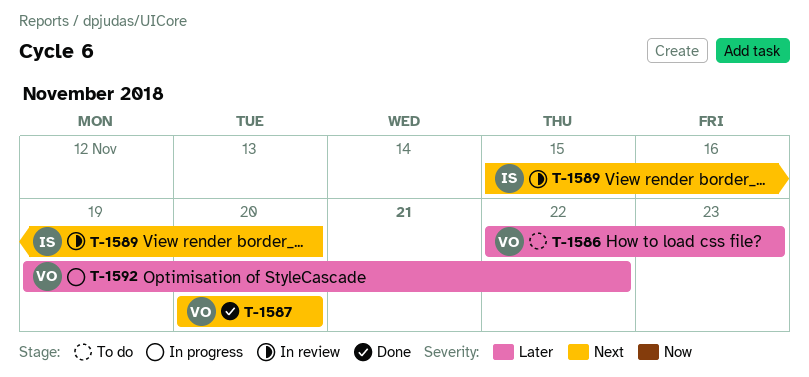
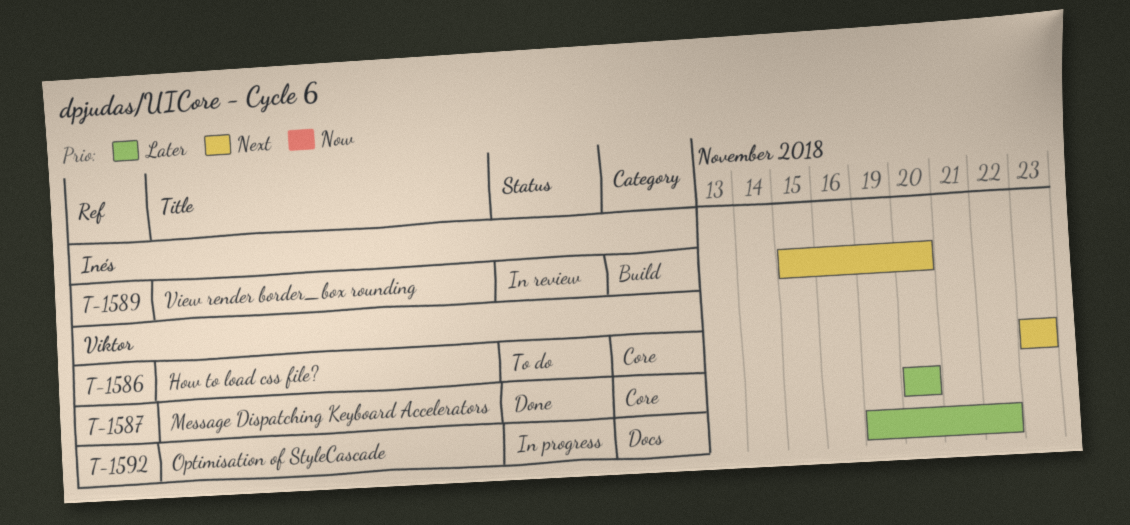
T-1586, priority: Later -> Next
T-1586, start: Nov 22 -> Nov 23
T-1587, priority: Next -> Later

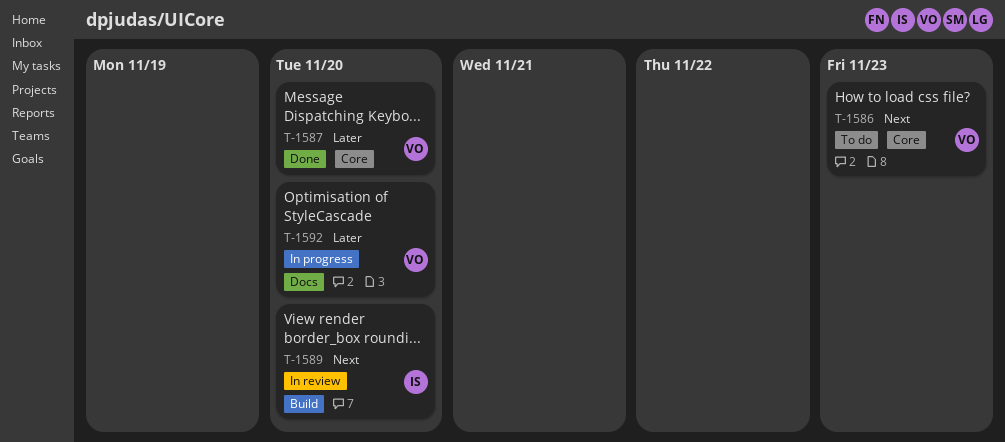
T-1592, due: Nov 22 -> Nov 20

